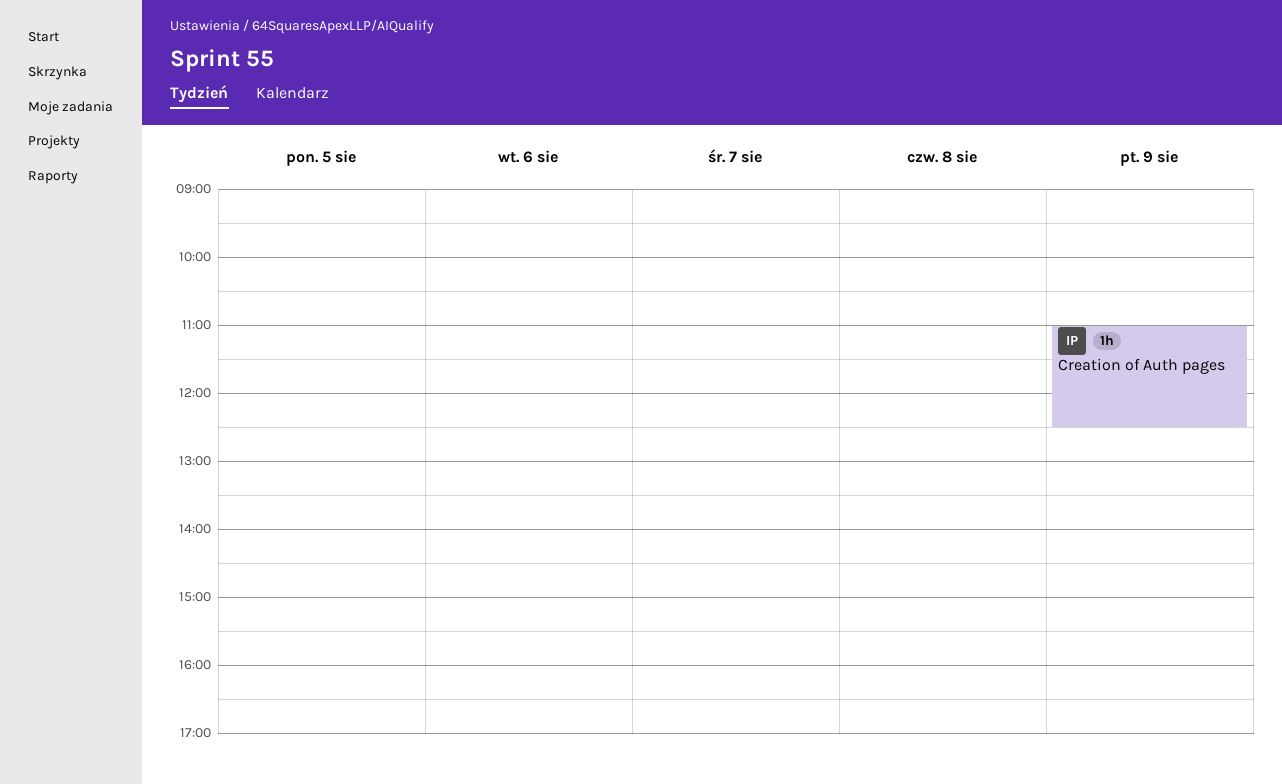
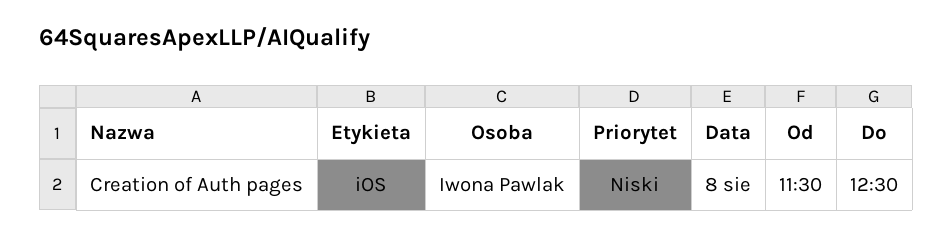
Creation of Auth pages, day: Aug 9 -> Aug 8
Creation of Auth pages, begins: 11:00 -> 11:30

